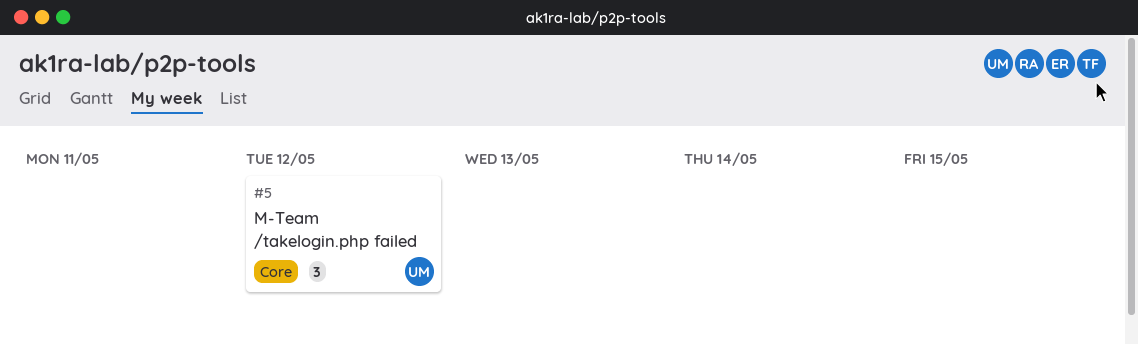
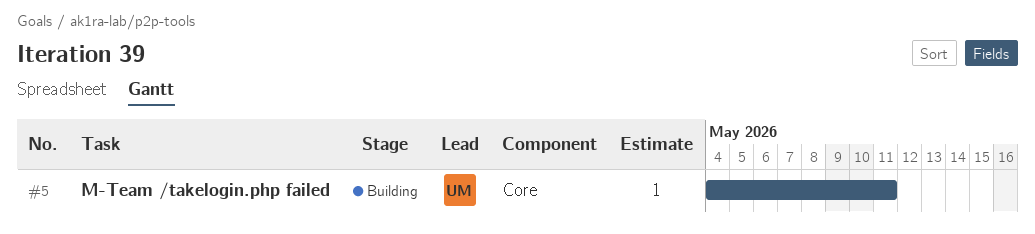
#5, estimate: 3 -> 1
#5, due: May 12 -> May 11

